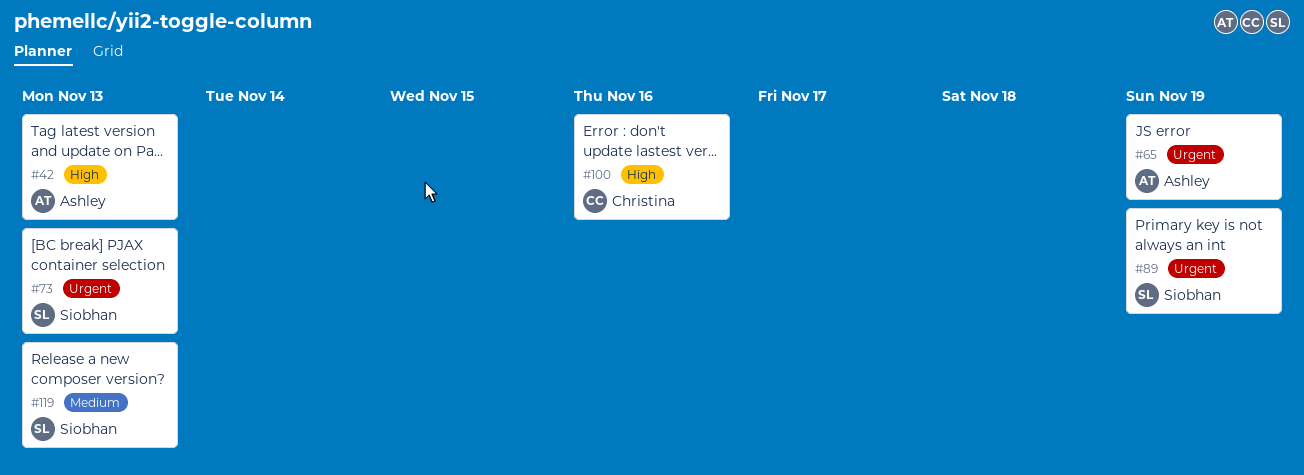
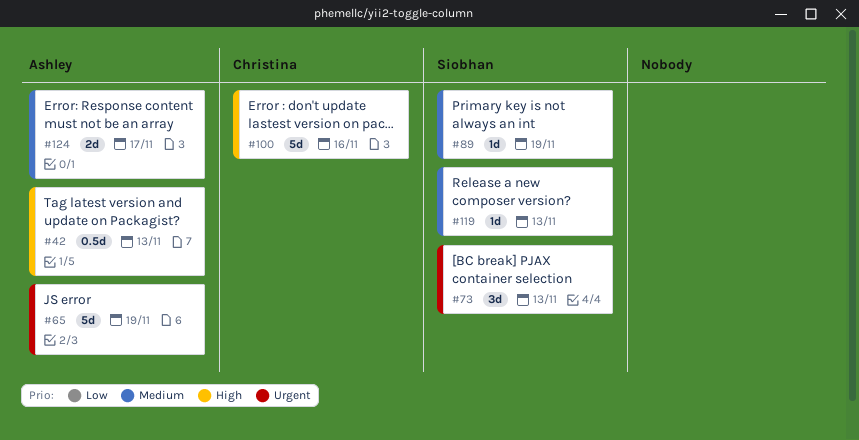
#89, priority: Urgent -> Medium
#124: none -> present

